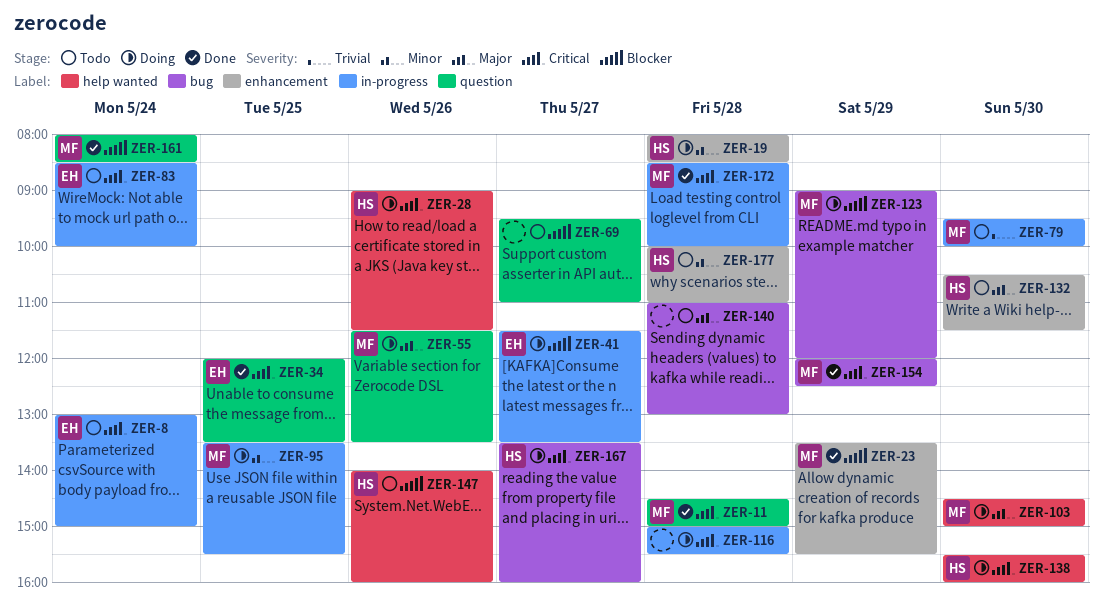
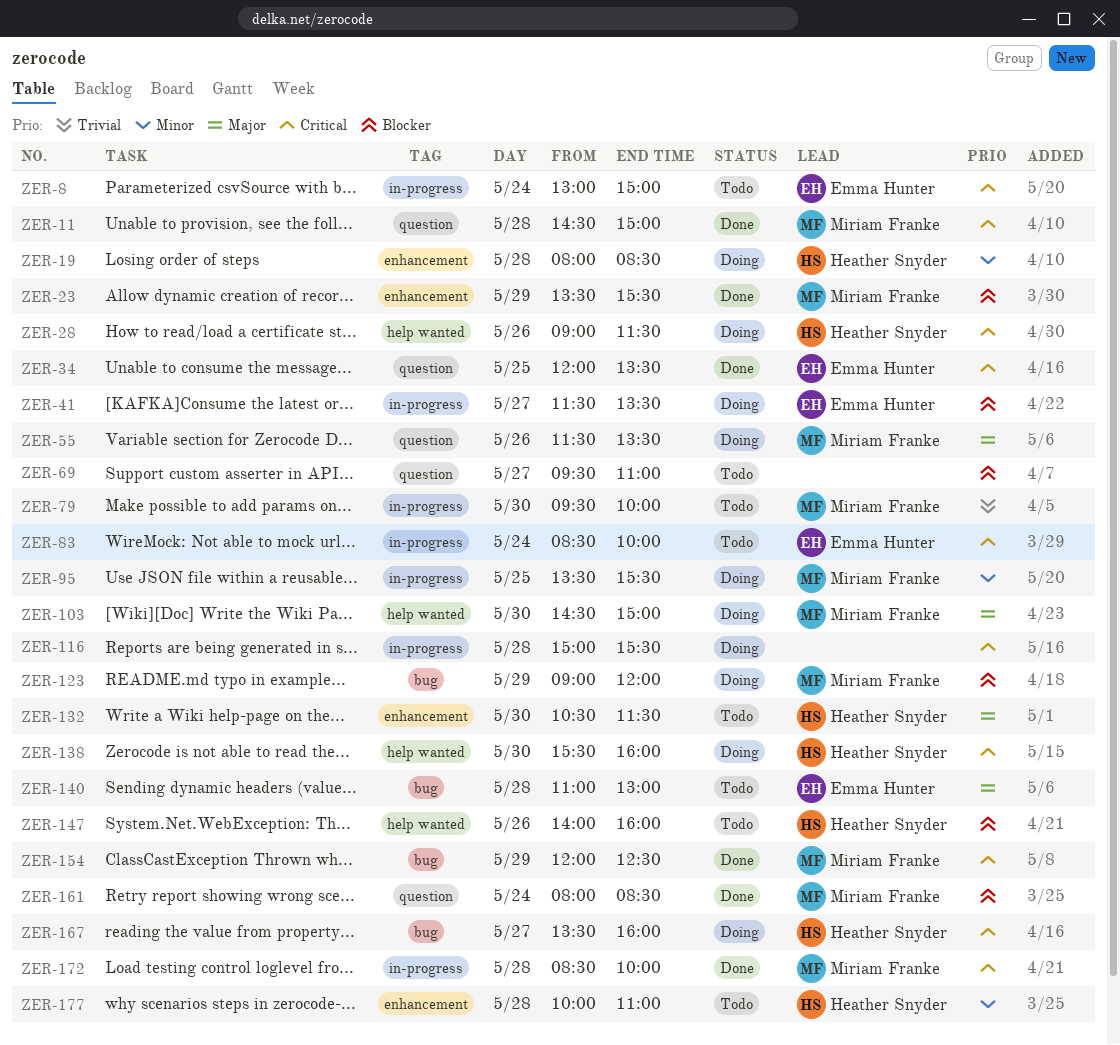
ZER-140, owner: none -> Emma Hunter

